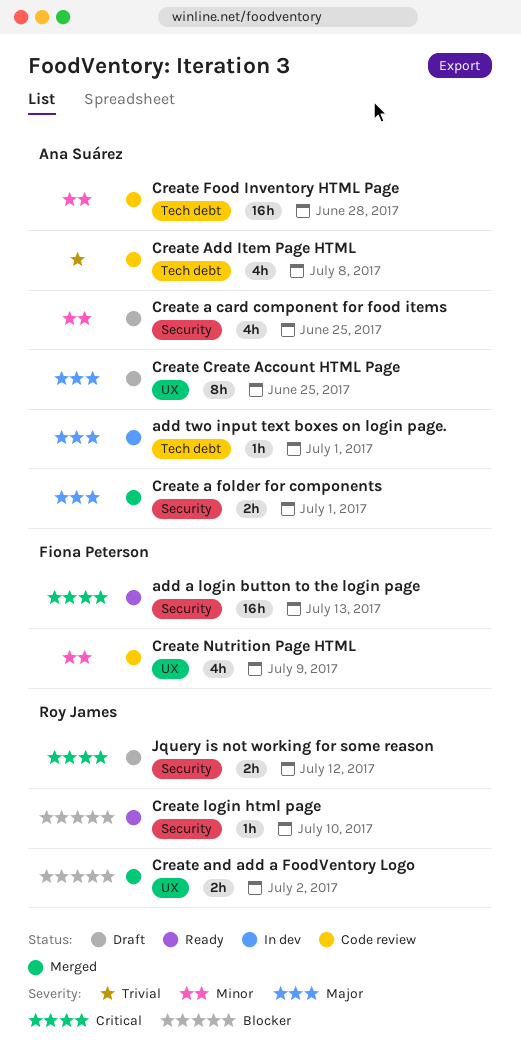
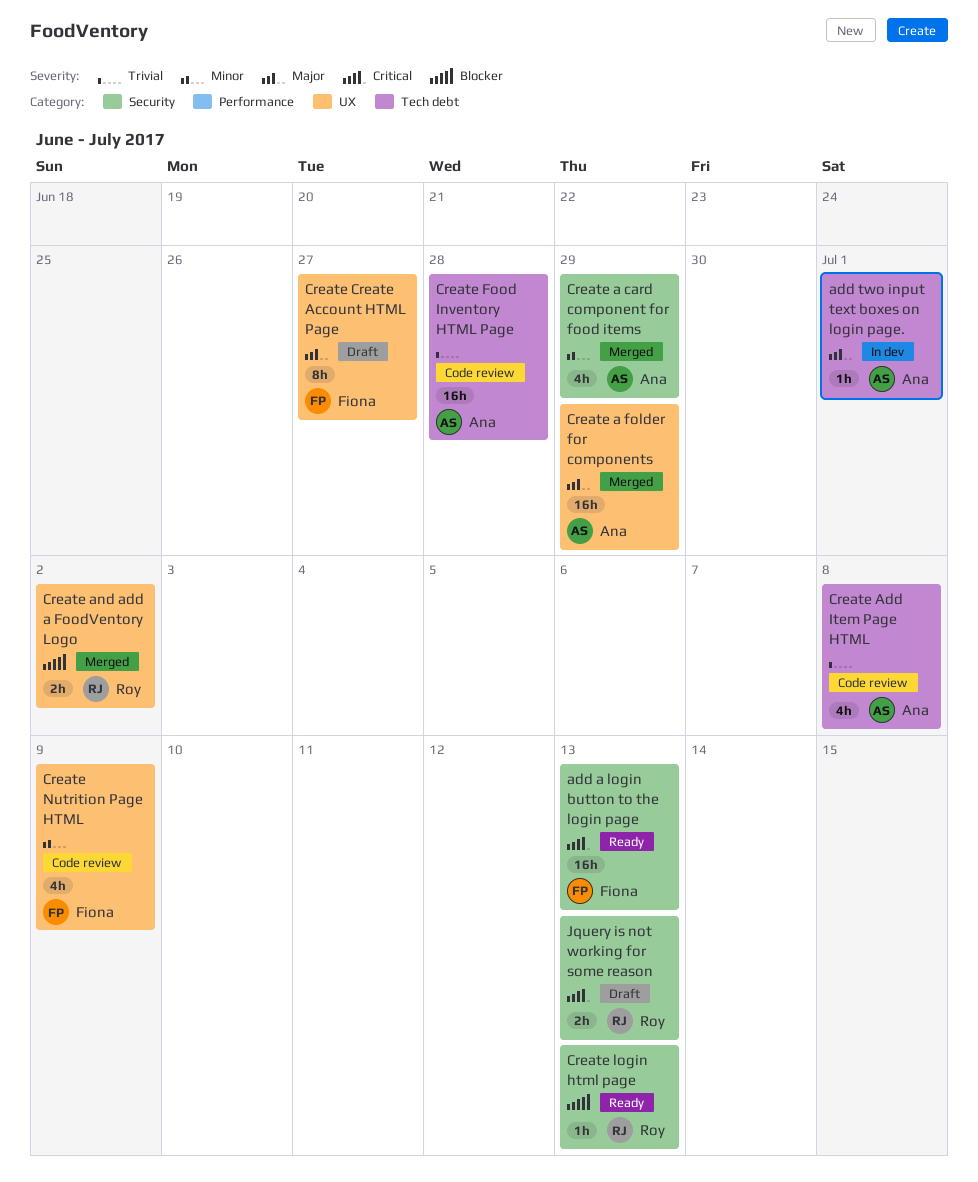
Create a card component for food items, status: Draft -> Merged
Create a card component for food items, due: Jun 25 -> Jun 29
Create a folder for components, label: Security -> UX
Create a folder for components, estimate: 2h -> 16h
Create a folder for components, due: Jul 1 -> Jun 29
Create Create Account HTML Page, owner: Ana Suárez -> Fiona Peterson
Create Create Account HTML Page, due: Jun 25 -> Jun 27
Create Food Inventory HTML Page, priority: Minor -> Trivial
Create login html page, due: Jul 10 -> Jul 13
Jquery is not working for some reason, due: Jul 12 -> Jul 13

